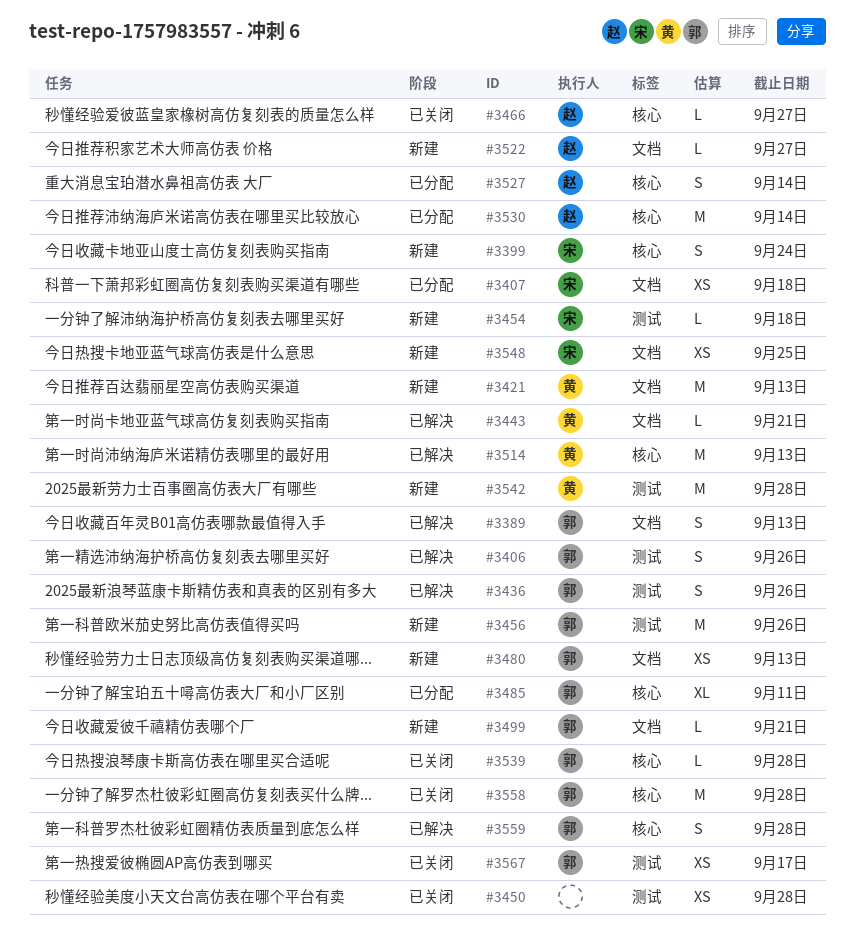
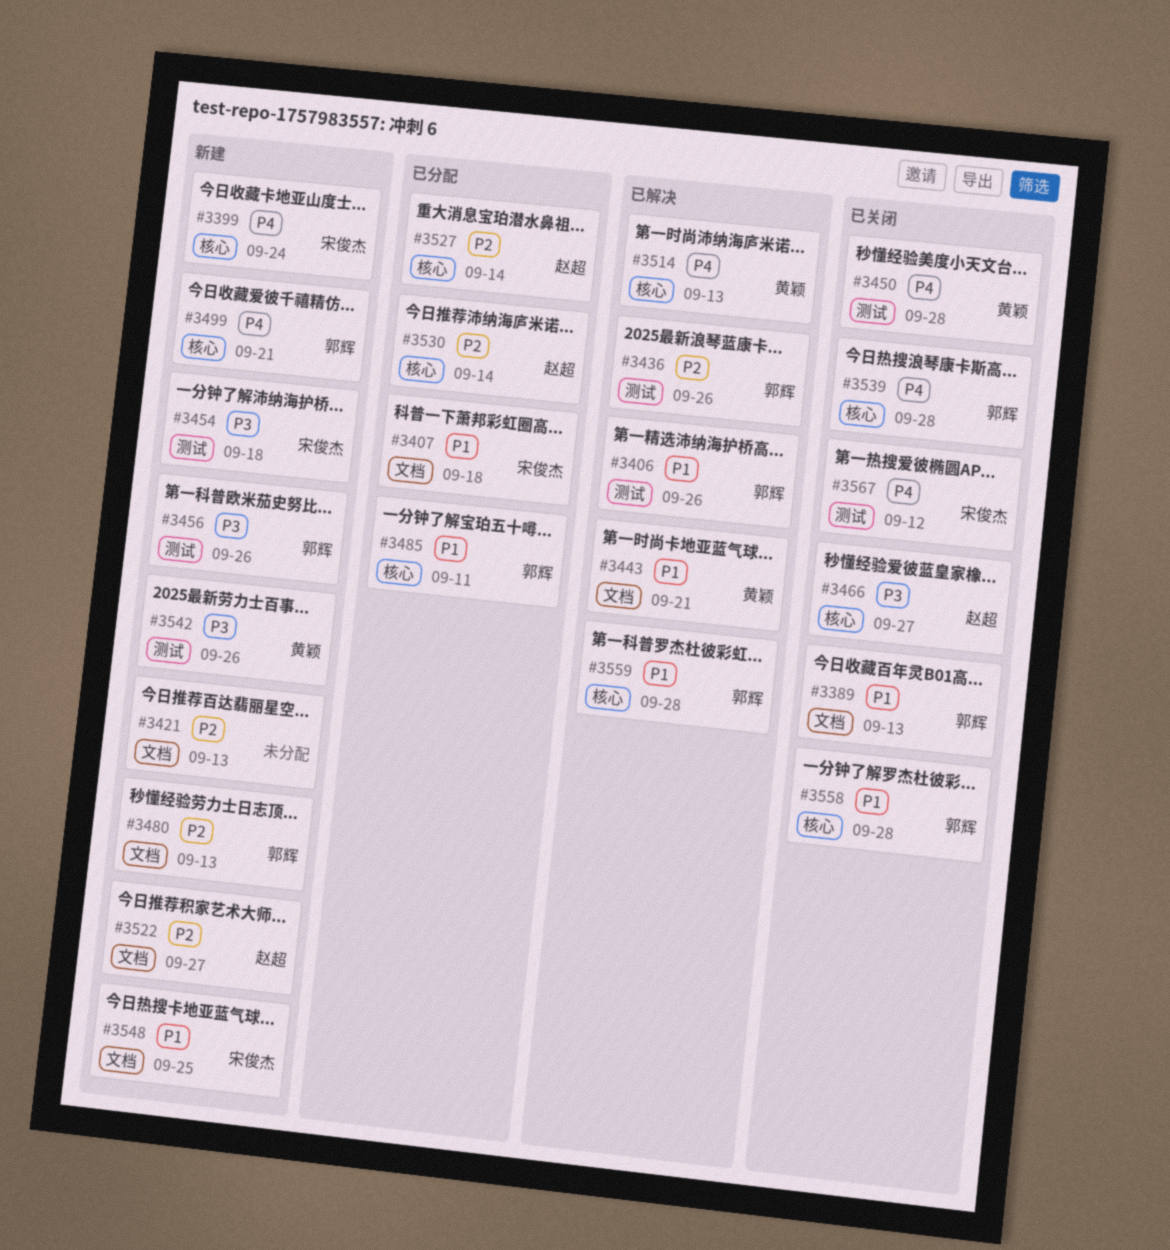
#3389, status: 已解决 -> 已关闭
#3421, owner: 黄颖 -> none
#3450, owner: none -> 黄颖
#3499, label: 文档 -> 核心
#3542, due: Sep 28 -> Sep 26
#3567, owner: 郭辉 -> 宋俊杰
#3567, due: Sep 17 -> Sep 12

